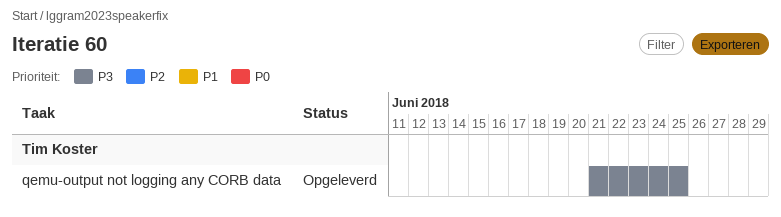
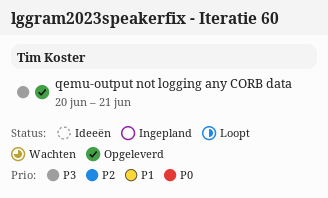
qemu-output not logging any CORB data, start: Jun 21 -> Jun 20
qemu-output not logging any CORB data, due: Jun 25 -> Jun 21

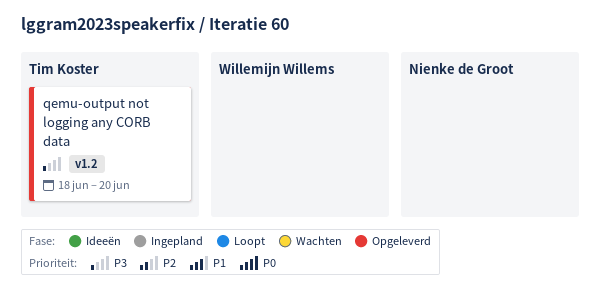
qemu-output not logging any CORB data, start: Jun 20 -> Jun 18
qemu-output not logging any CORB data, due: Jun 21 -> Jun 20

